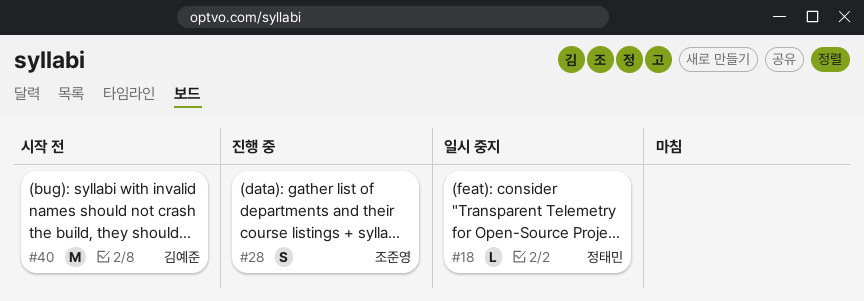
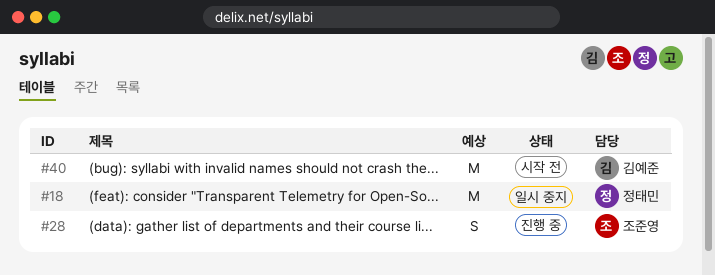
#18, estimate: L -> M

